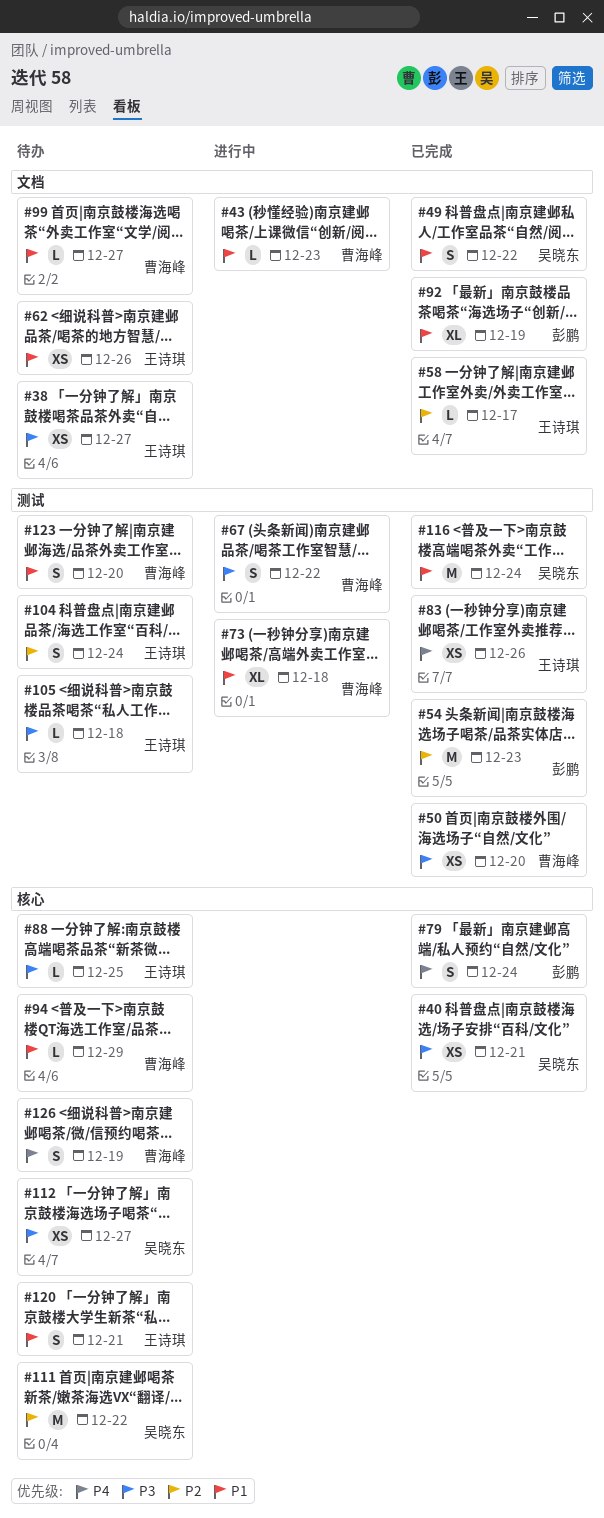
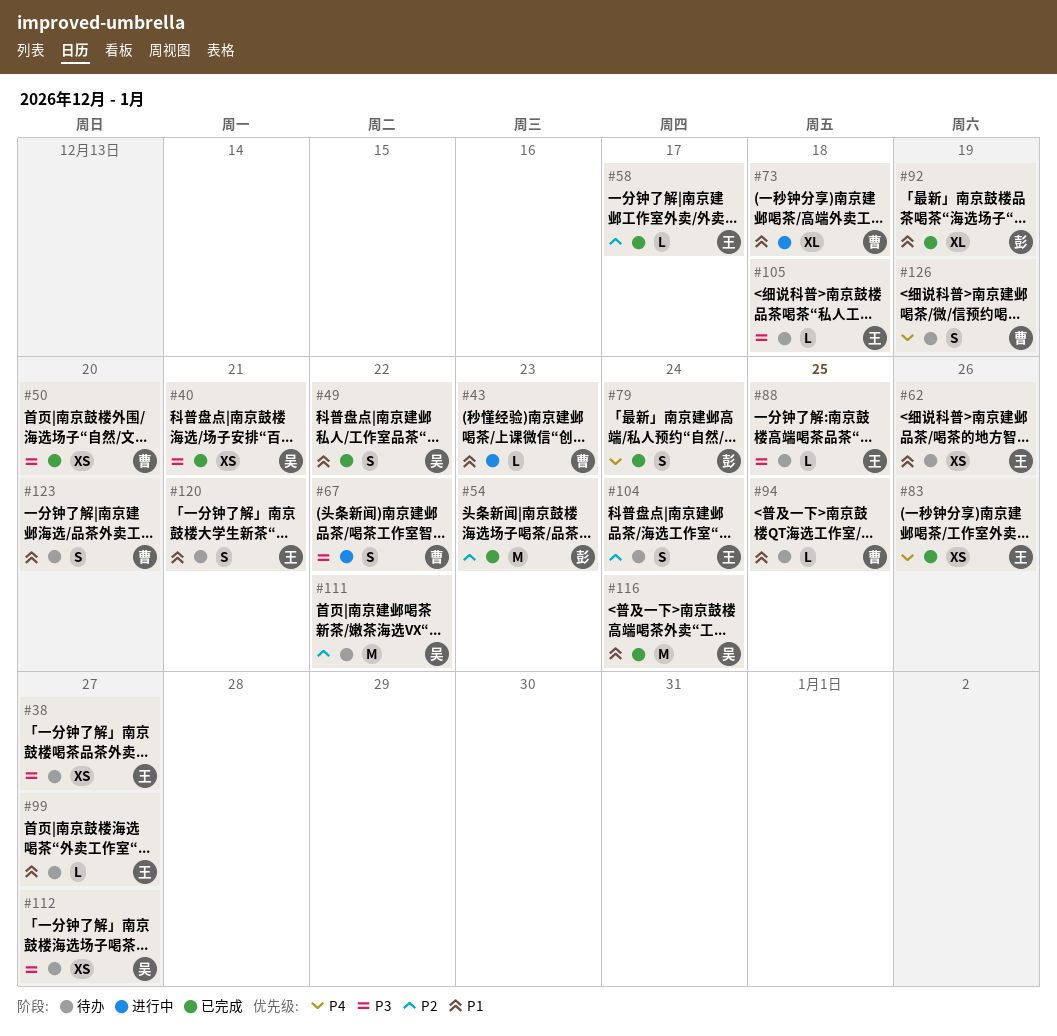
#94, due: Dec 29 -> Dec 25
#99, owner: 曹海峰 -> 王诗琪

